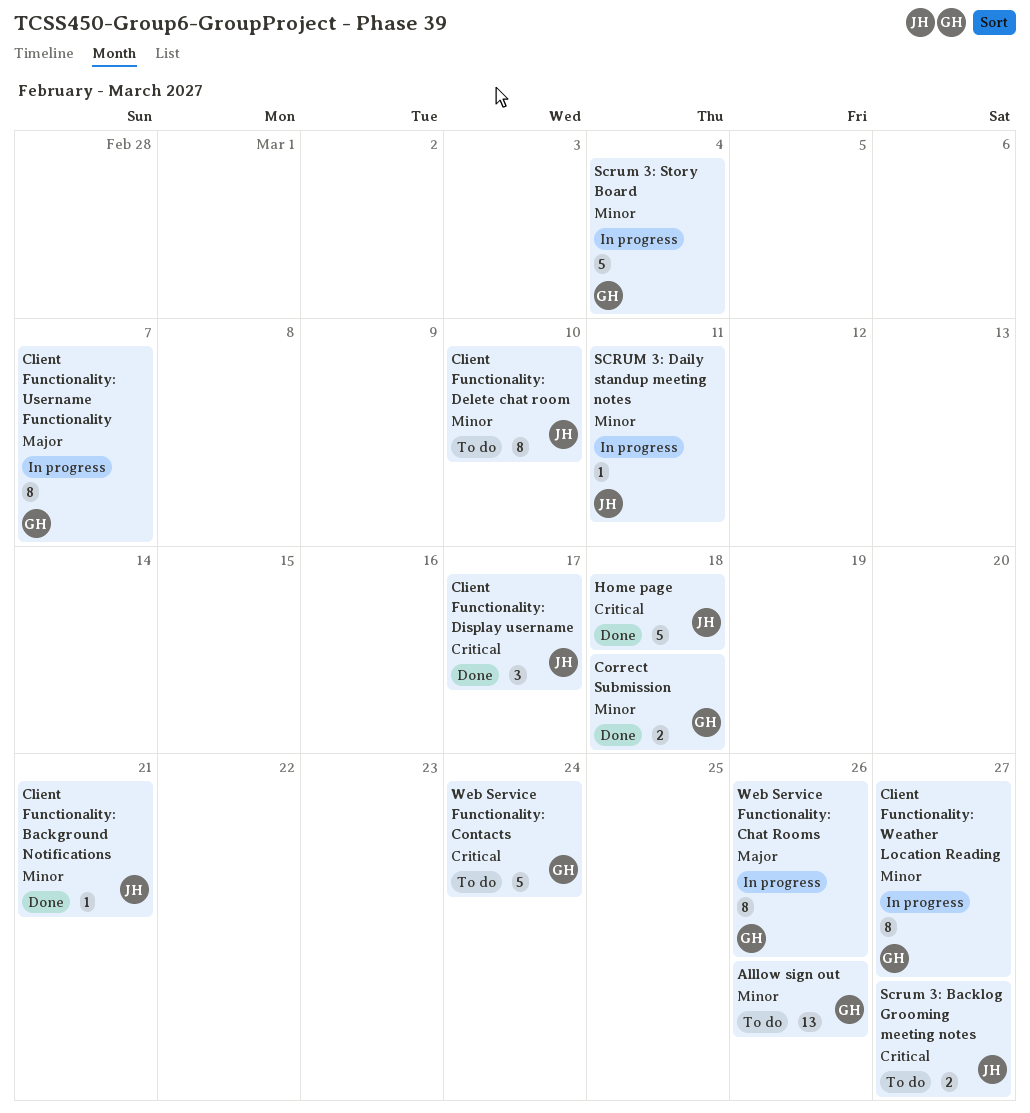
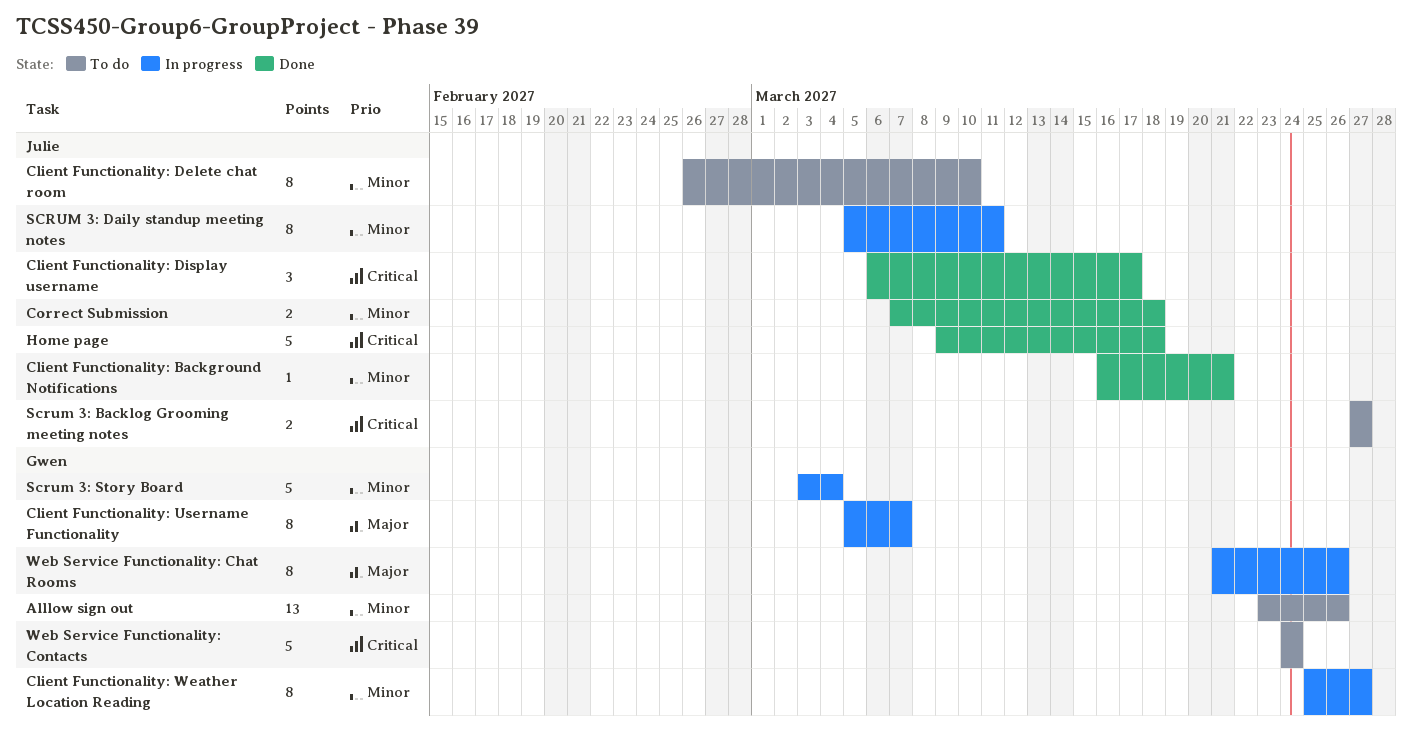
Correct Submission, owner: Gwen -> Julie
SCRUM 3: Daily standup meeting notes, estimate: 1 -> 8

